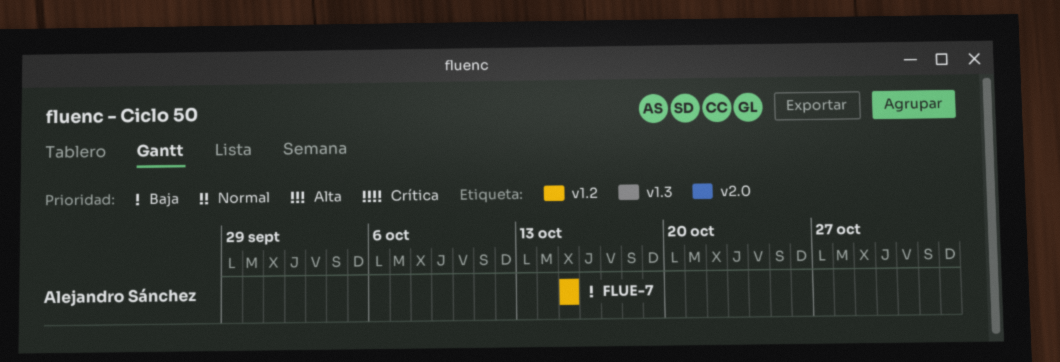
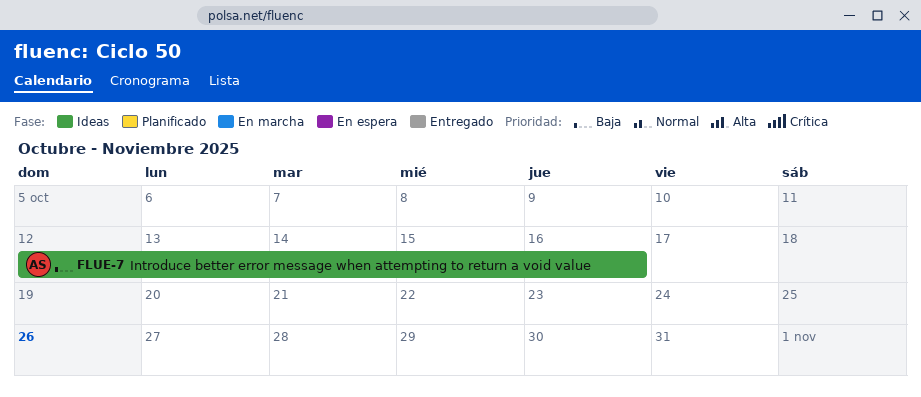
FLUE-7, start: Oct 15 -> Oct 12
FLUE-7, due: Oct 15 -> Oct 16

